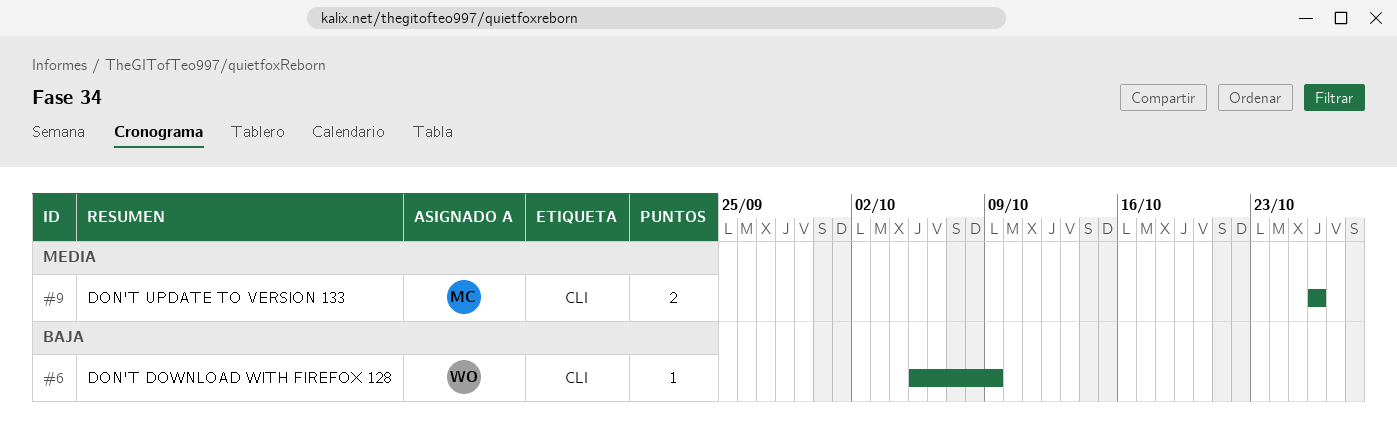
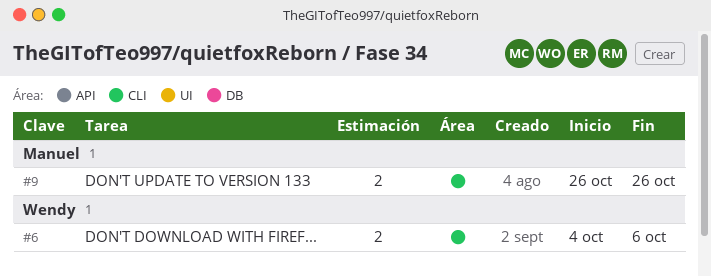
#6, estimate: 1 -> 2
#6, start: Oct 5 -> Oct 4
#6, due: Oct 9 -> Oct 6

